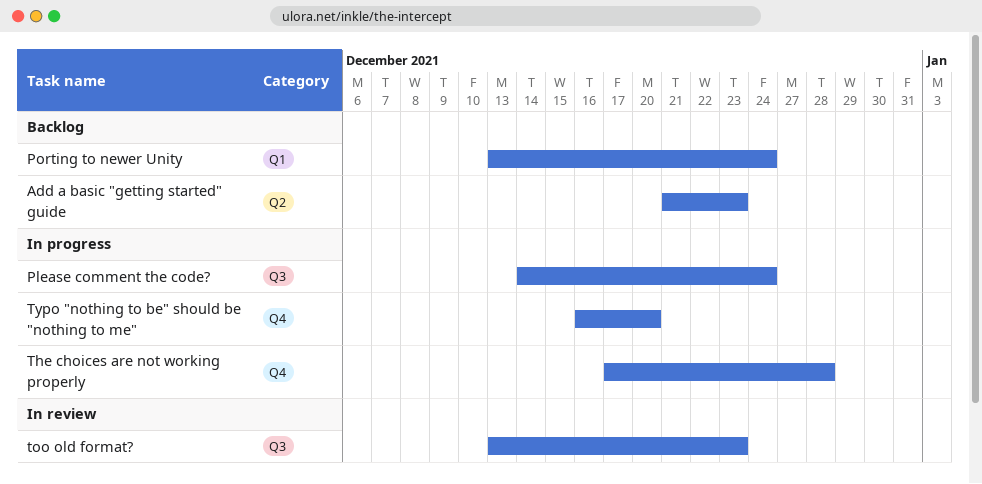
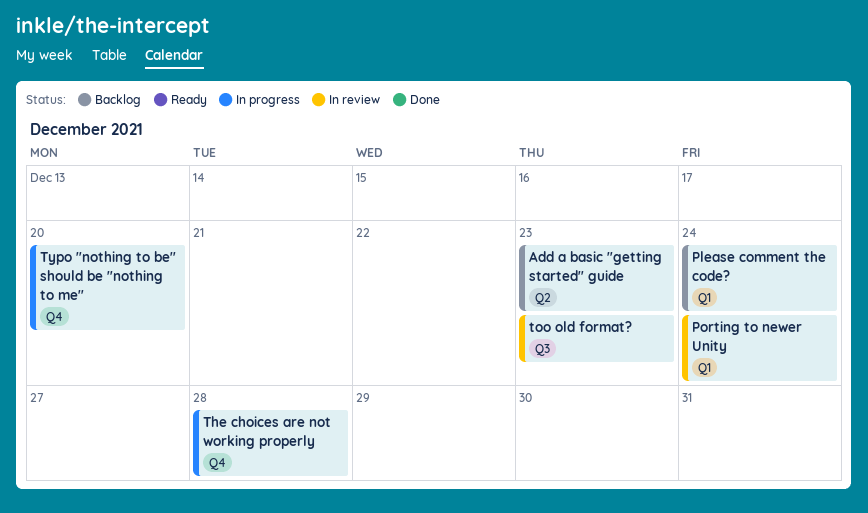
Please comment the code?, status: In progress -> Backlog
Please comment the code?, label: Q3 -> Q1
Porting to newer Unity, status: Backlog -> In review

